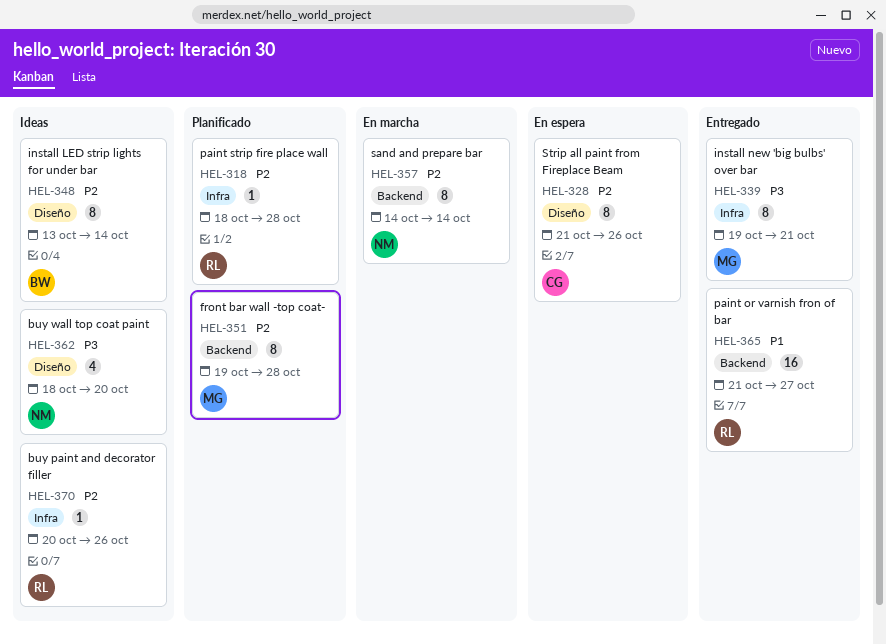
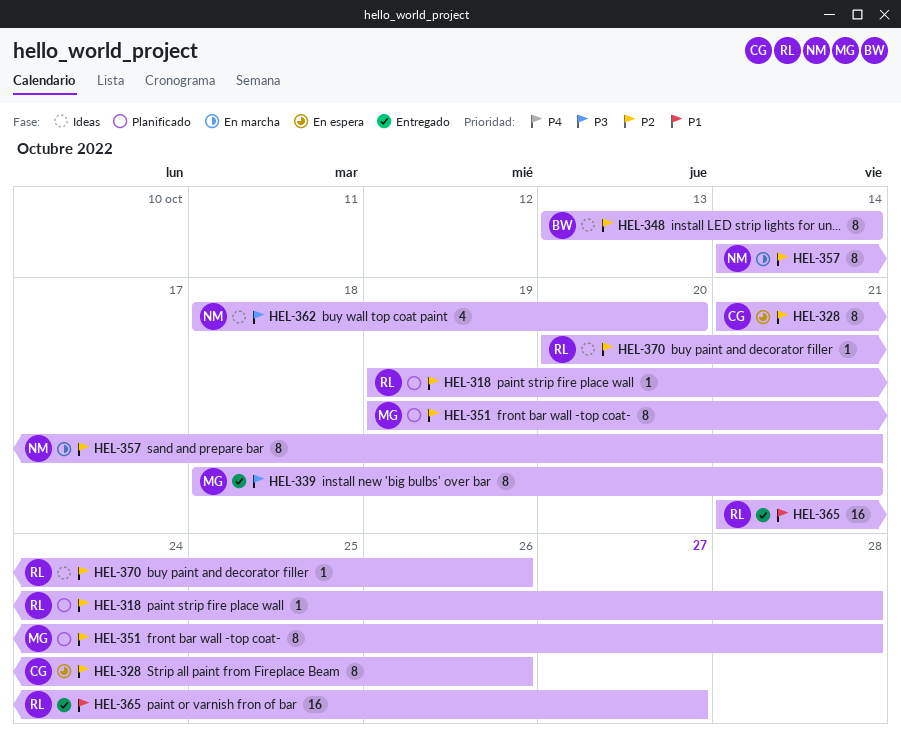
HEL-318, start: Oct 18 -> Oct 19
HEL-339, start: Oct 19 -> Oct 18
HEL-357, due: Oct 14 -> Oct 21

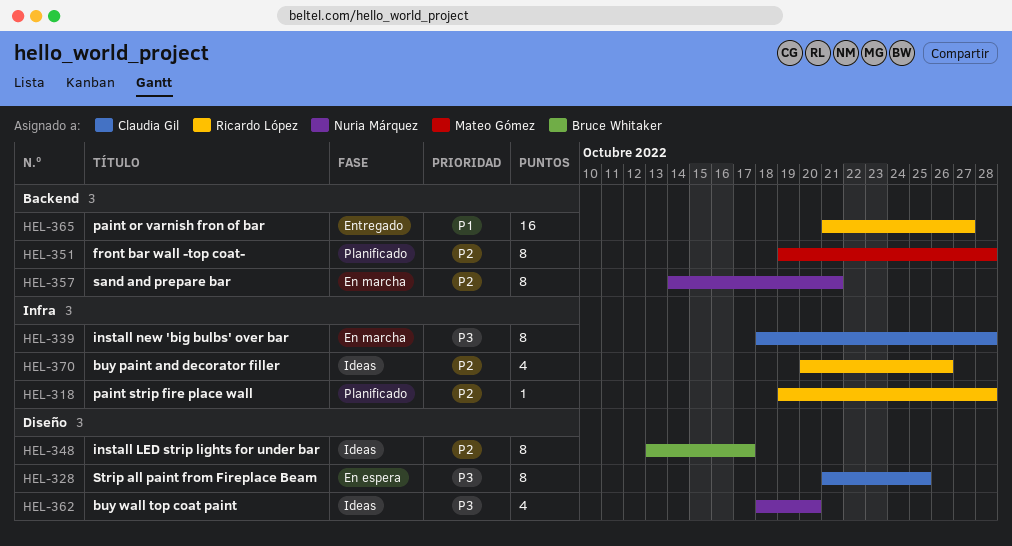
HEL-328, priority: P2 -> P3
HEL-328, due: Oct 26 -> Oct 25
HEL-339, status: Entregado -> En marcha
HEL-339, owner: Mateo Gómez -> Claudia Gil
HEL-339, due: Oct 21 -> Oct 28
HEL-348, due: Oct 14 -> Oct 17
HEL-370, estimate: 1 -> 4

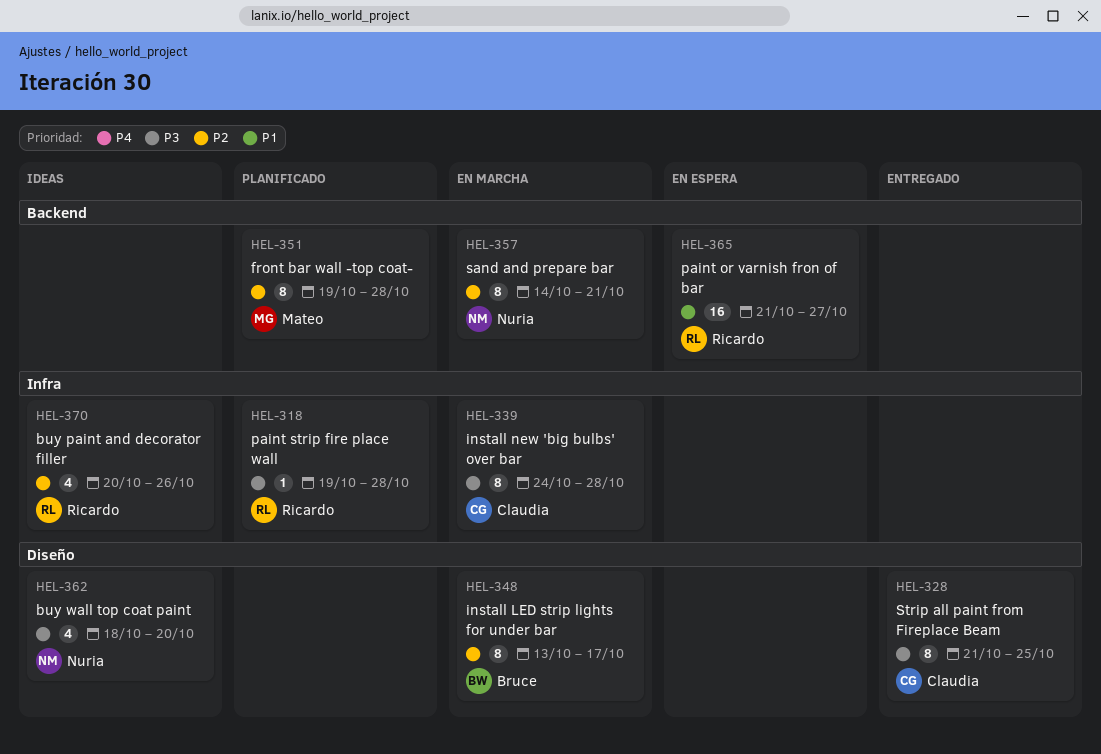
HEL-318, priority: P2 -> P3
HEL-328, status: En espera -> Entregado
HEL-339, start: Oct 18 -> Oct 24
HEL-348, status: Ideas -> En marcha
HEL-365, status: Entregado -> En espera

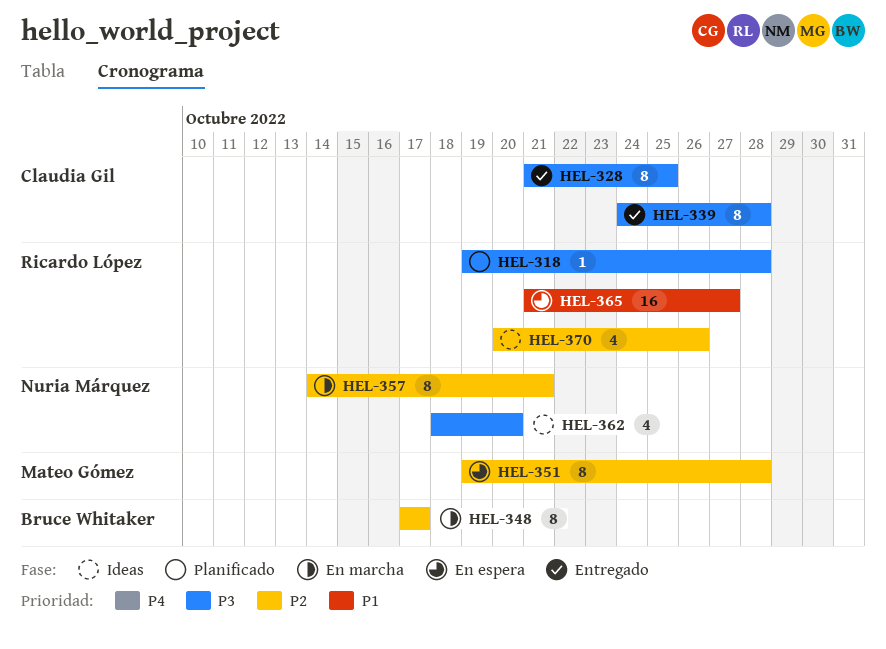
HEL-339, status: En marcha -> Entregado
HEL-348, start: Oct 13 -> Oct 17
HEL-351, status: Planificado -> En espera

